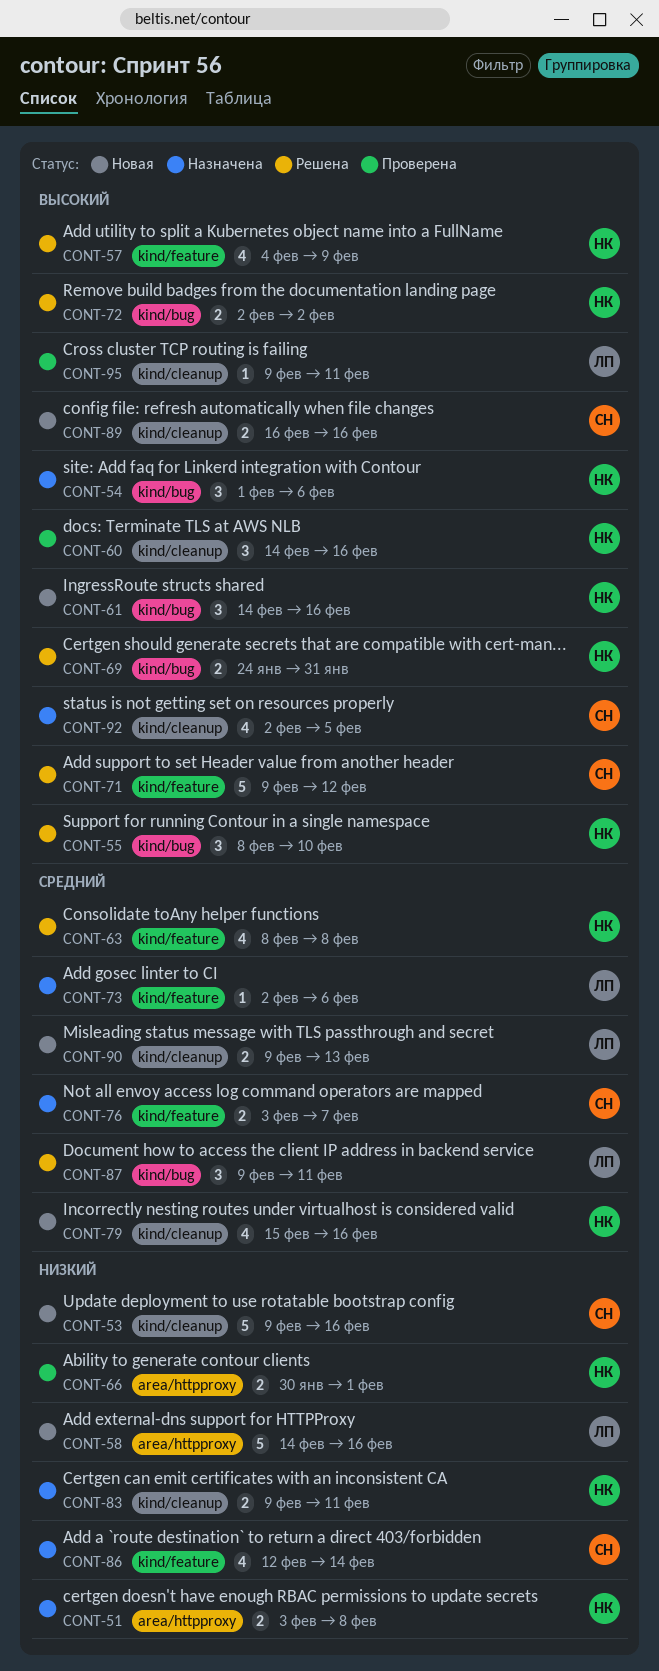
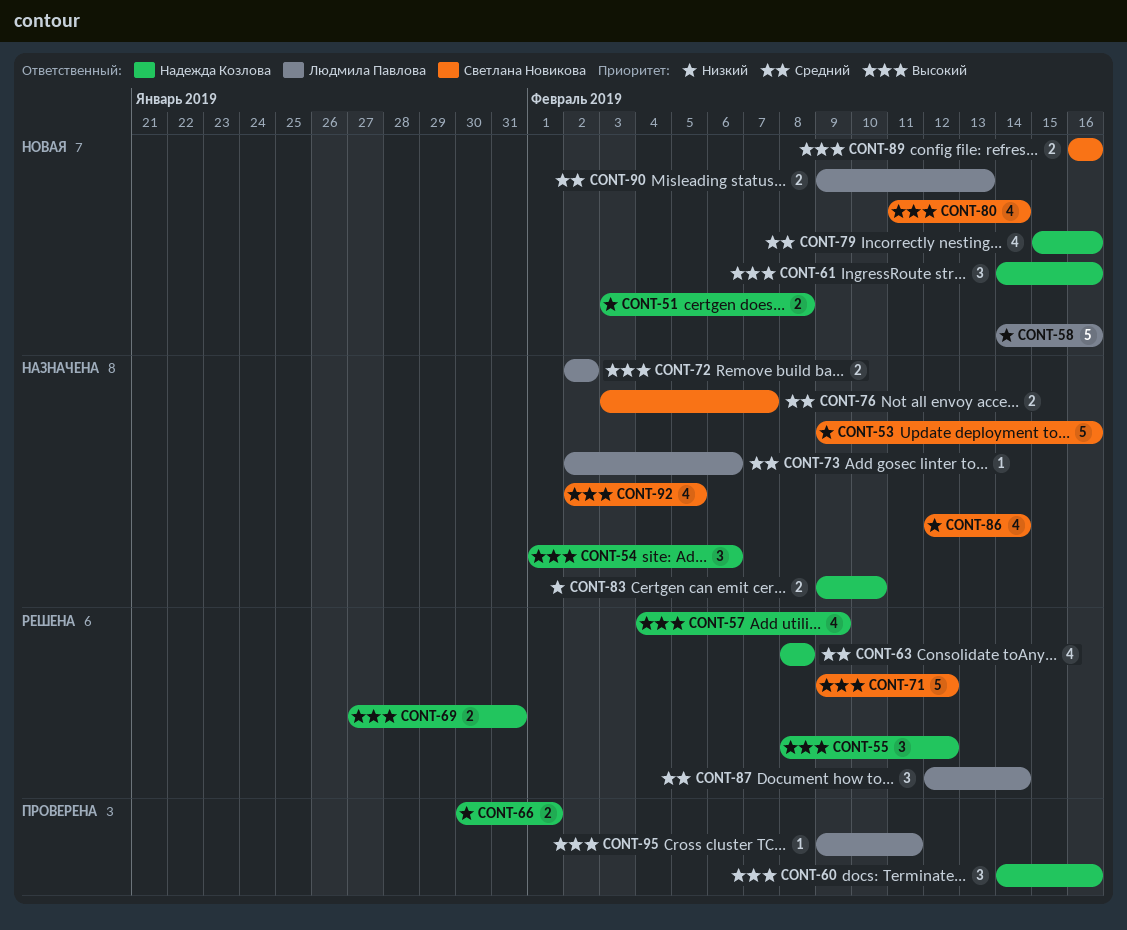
CONT-51, status: Назначена -> Новая
CONT-53, status: Новая -> Назначена
CONT-55, due: Feb 10 -> Feb 12
CONT-69, start: Jan 24 -> Jan 27
CONT-72, status: Решена -> Назначена
CONT-72, owner: Надежда Козлова -> Людмила Павлова
CONT-80: none -> present
CONT-83, due: Feb 11 -> Feb 10
CONT-87, start: Feb 9 -> Feb 12
CONT-87, due: Feb 11 -> Feb 14

